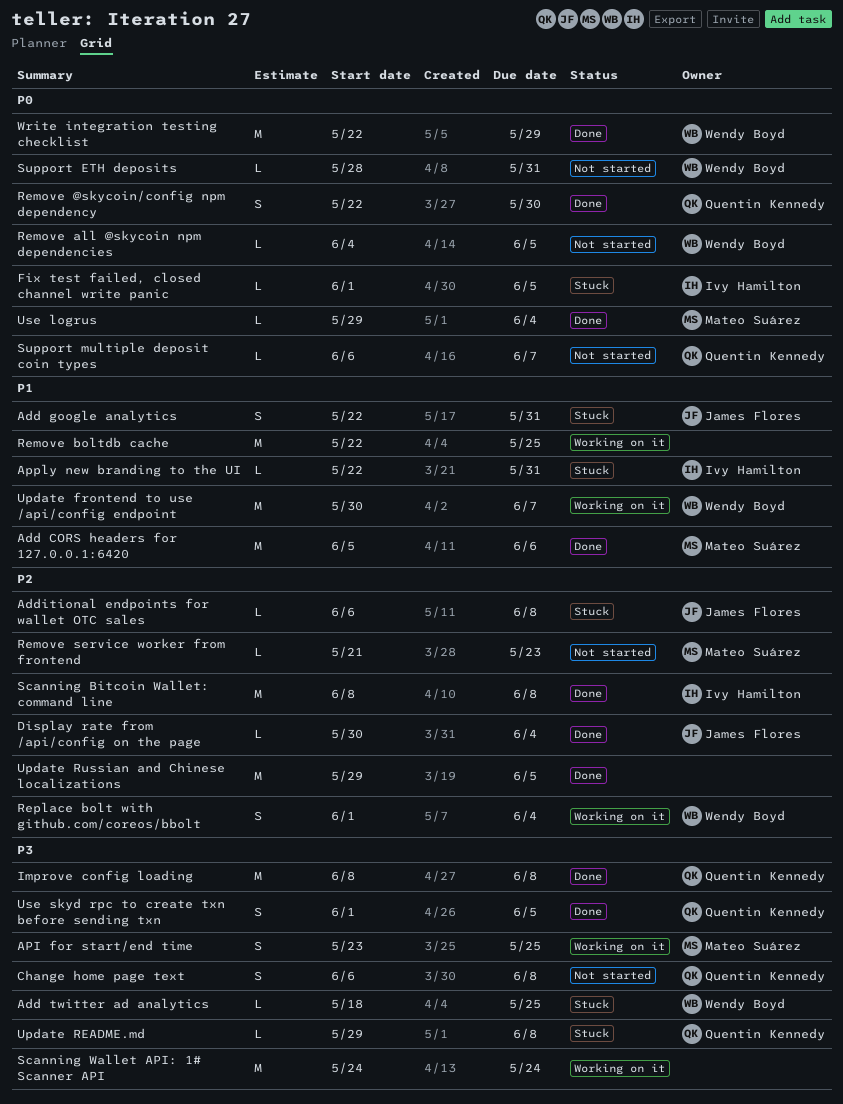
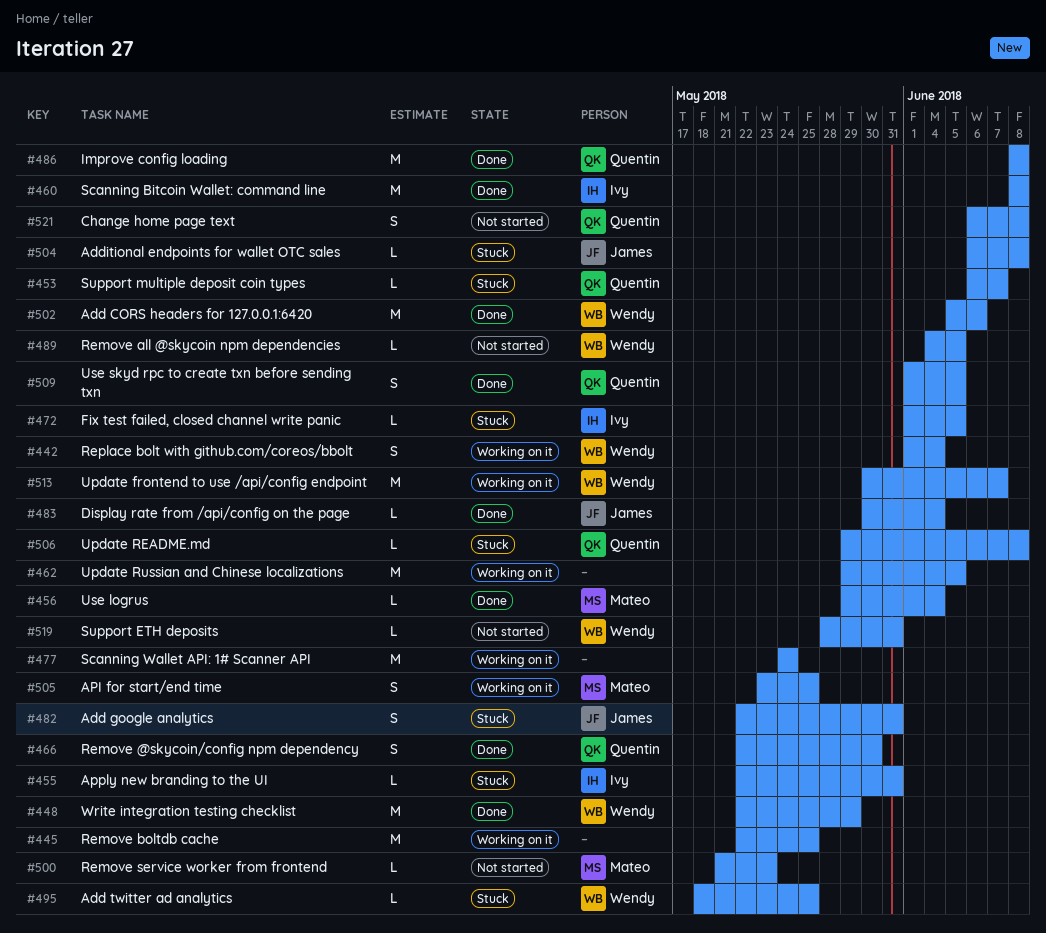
Add CORS headers for 127.0.0.1:6420, owner: Mateo Suárez -> Wendy Boyd
Support multiple deposit coin types, status: Not started -> Stuck
Update Russian and Chinese localizations, status: Done -> Working on it

